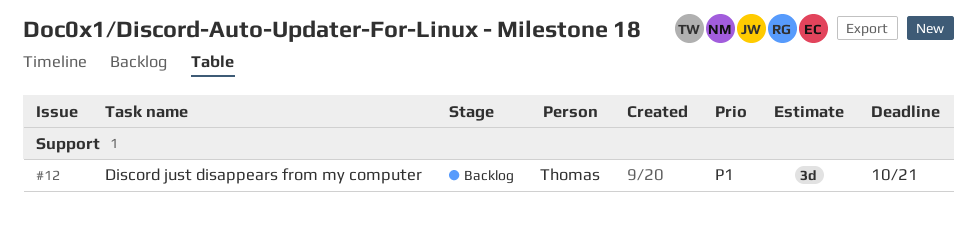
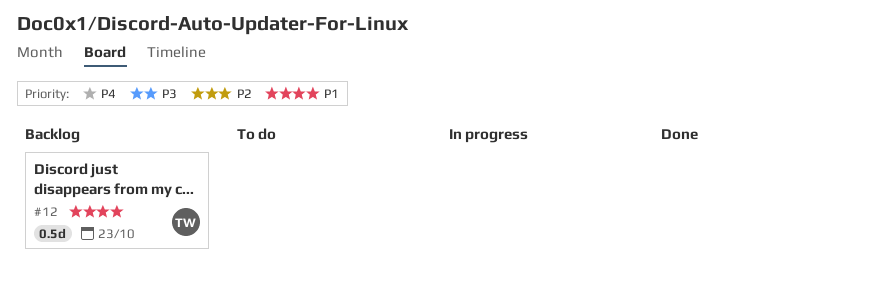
#12, estimate: 3d -> 0.5d
#12, due: Oct 21 -> Oct 23

